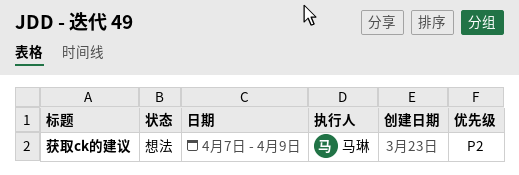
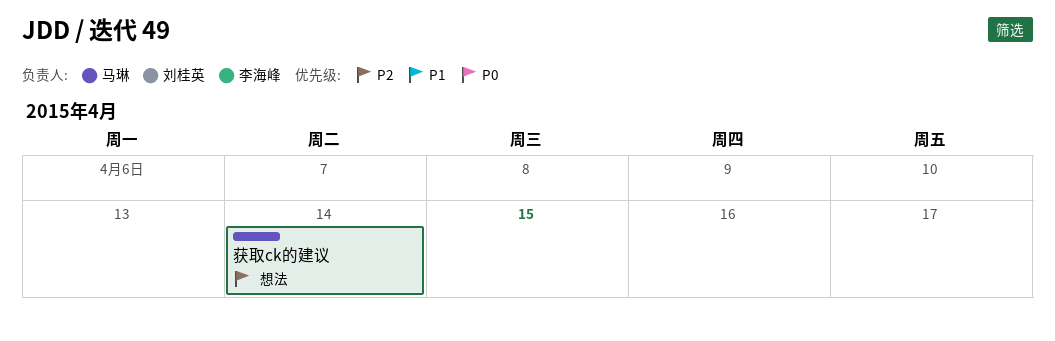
获取ck的建议, due: Apr 9 -> Apr 14

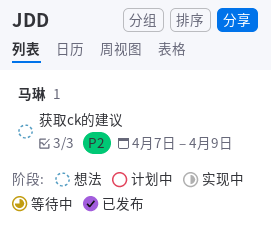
获取ck的建议, due: Apr 14 -> Apr 9

